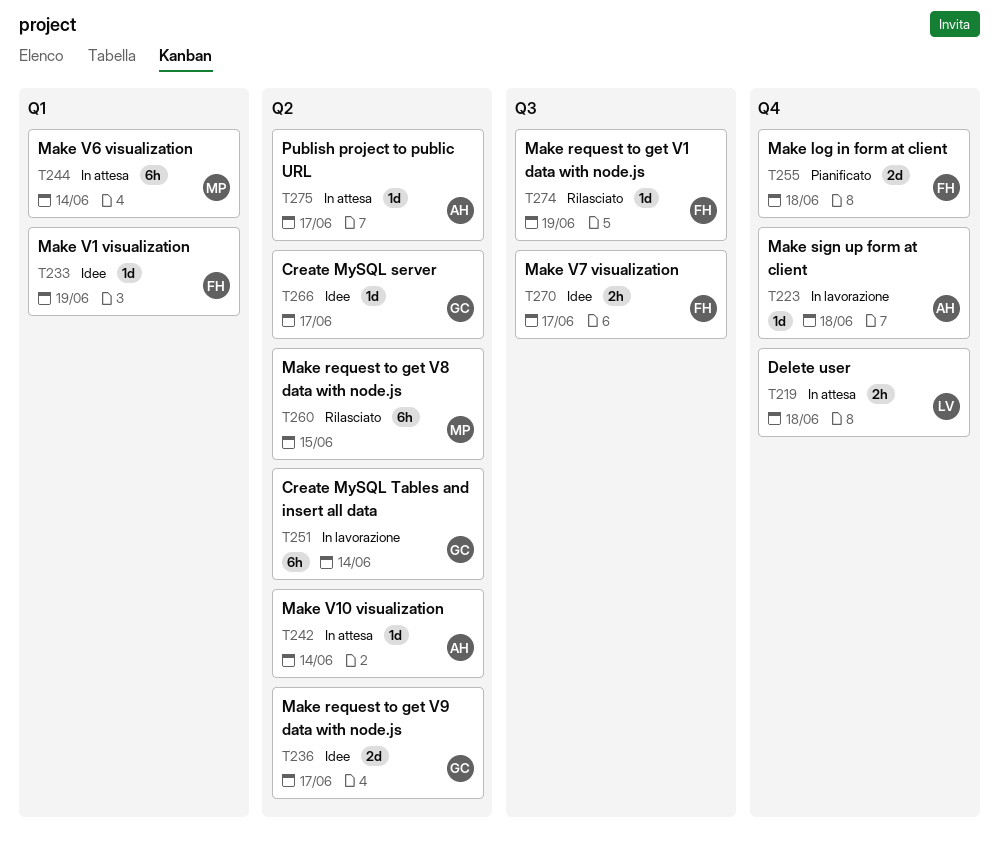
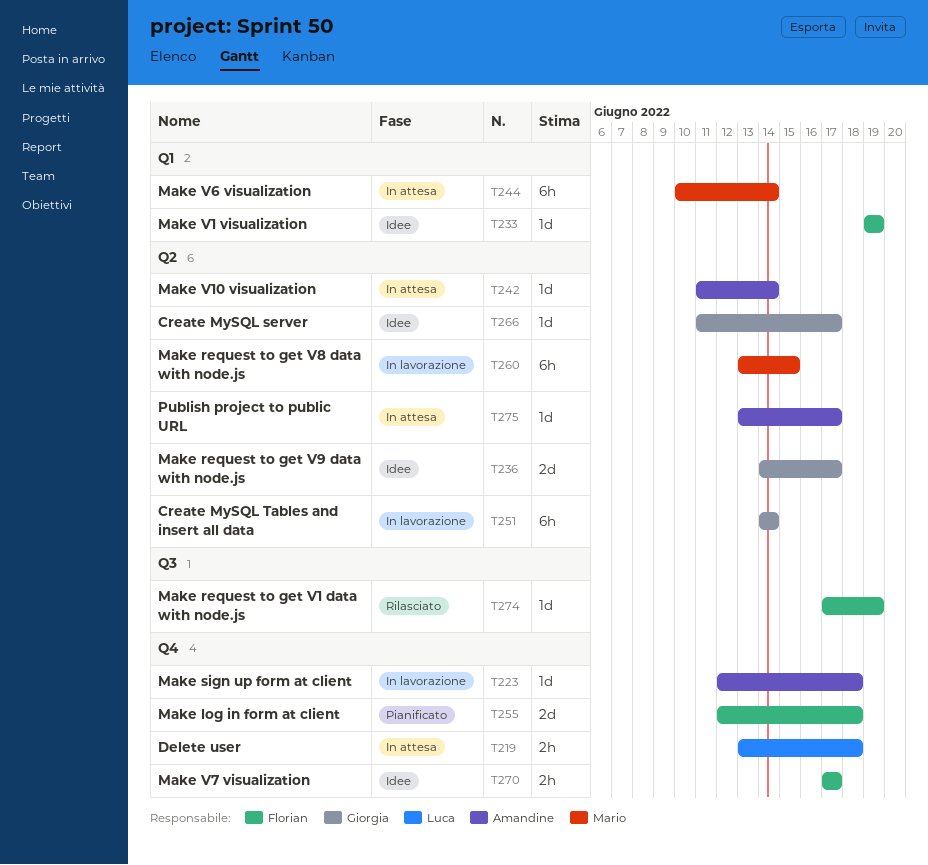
T260, status: Rilasciato -> In lavorazione
T270, label: Q3 -> Q4

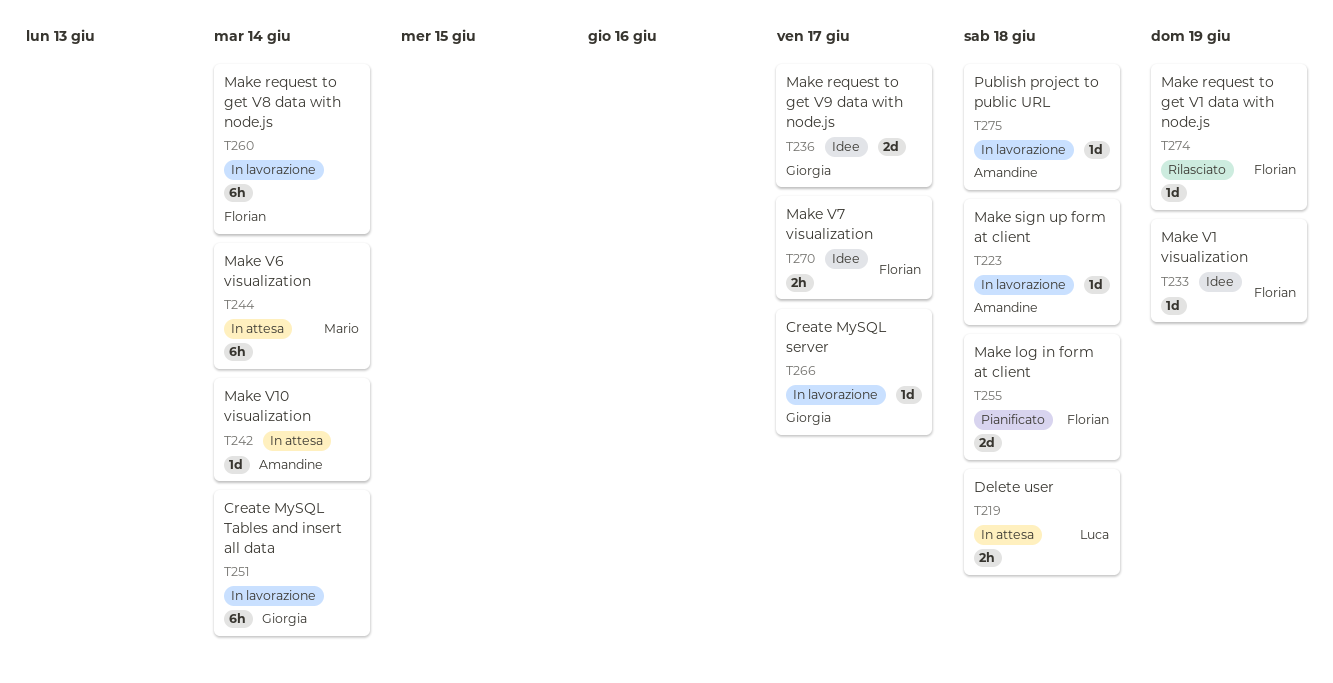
T260, owner: Mario -> Florian
T260, due: Jun 15 -> Jun 14
T266, status: Idee -> In lavorazione
T275, status: In attesa -> In lavorazione
T275, due: Jun 17 -> Jun 18

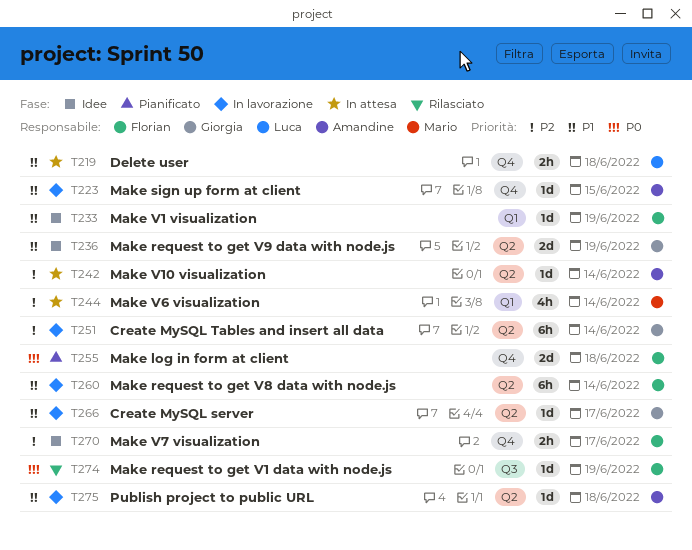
T223, due: Jun 18 -> Jun 15
T236, due: Jun 17 -> Jun 19
T244, estimate: 6h -> 4h

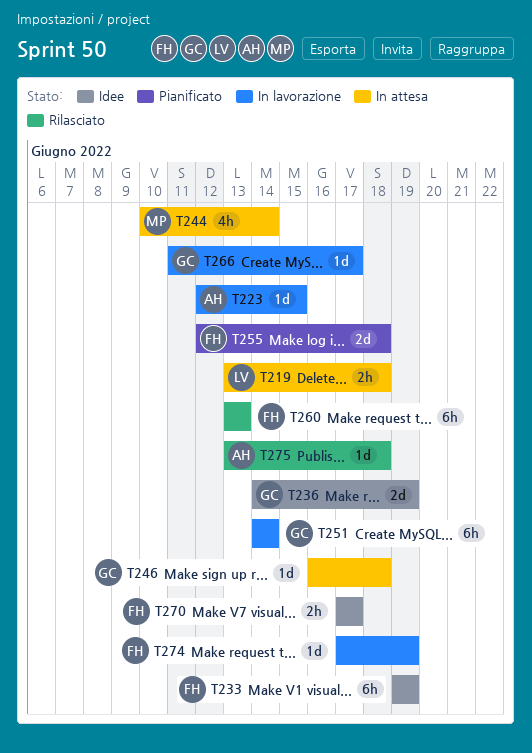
T233, estimate: 1d -> 6h
T242: present -> none
T246: none -> present
T260, status: In lavorazione -> Rilasciato
T260, due: Jun 14 -> Jun 13
T274, status: Rilasciato -> In lavorazione
T275, status: In lavorazione -> Rilasciato

